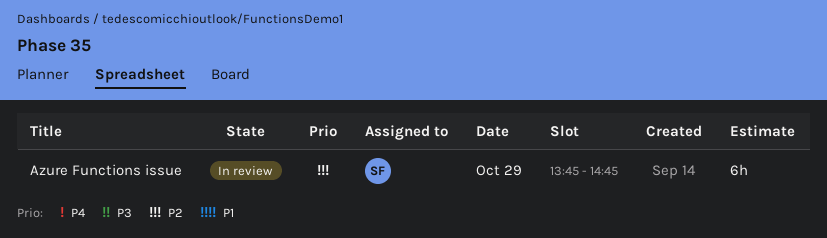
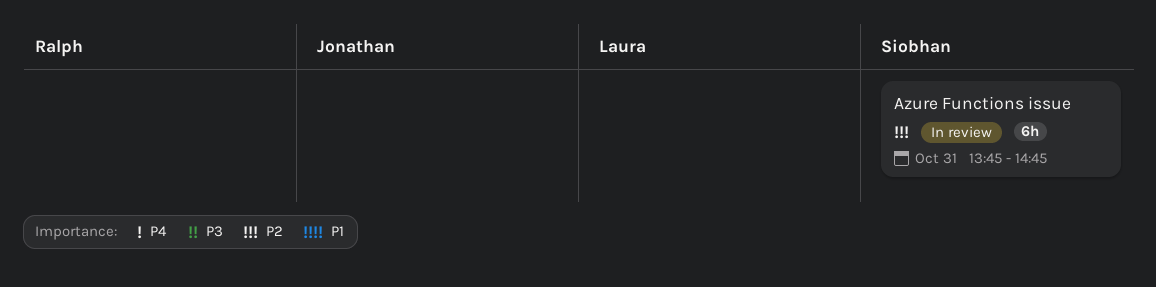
Azure Functions issue, day: Oct 29 -> Oct 31

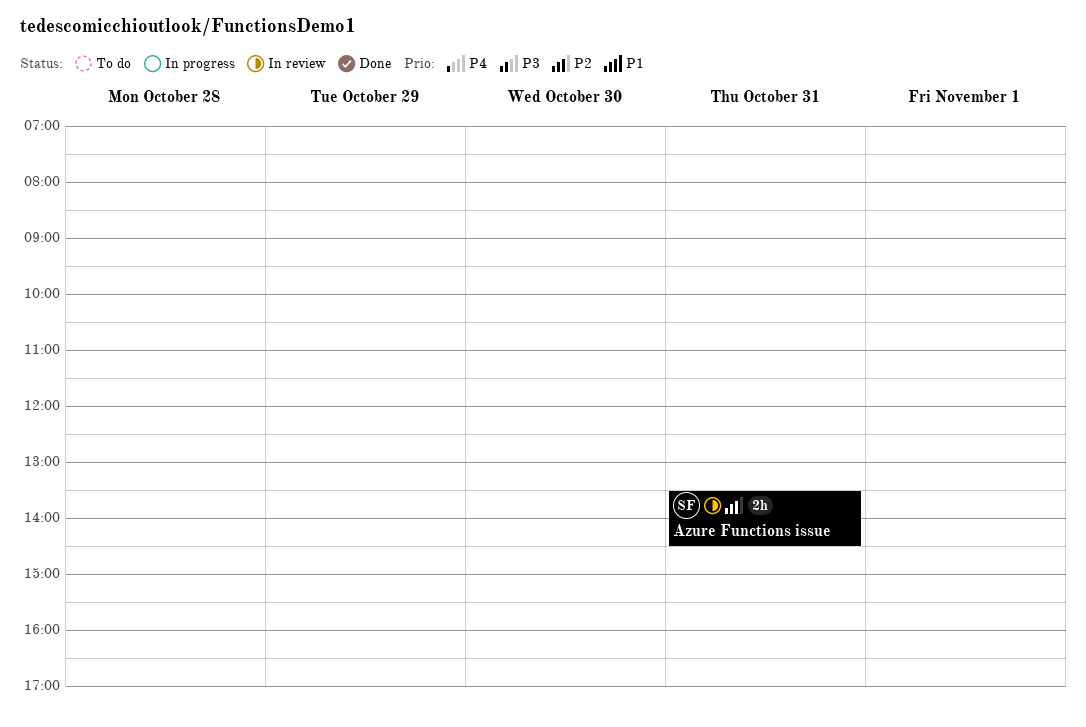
Azure Functions issue, estimate: 6h -> 2h
Azure Functions issue, begins: 13:45 -> 13:30
Azure Functions issue, ends: 14:45 -> 14:30

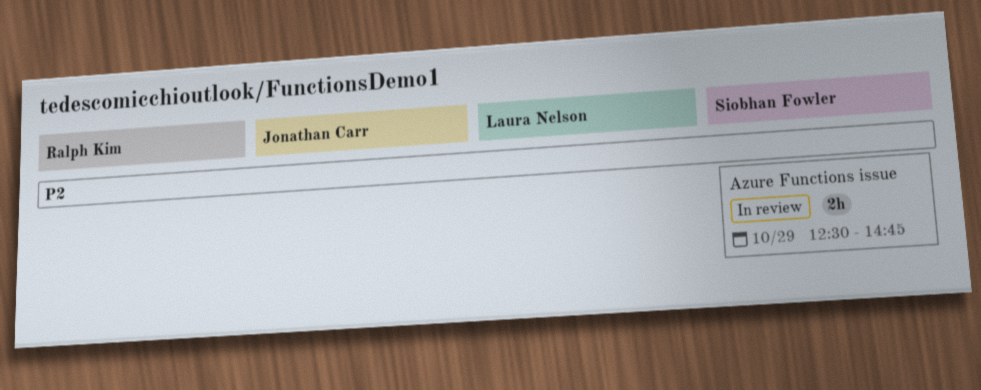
Azure Functions issue, day: Oct 31 -> Oct 29
Azure Functions issue, begins: 13:30 -> 12:30
Azure Functions issue, ends: 14:30 -> 14:45

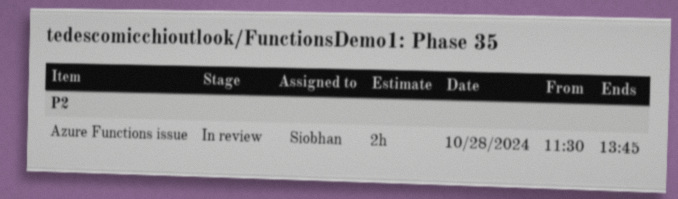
Azure Functions issue, day: Oct 29 -> Oct 28
Azure Functions issue, begins: 12:30 -> 11:30
Azure Functions issue, ends: 14:45 -> 13:45

